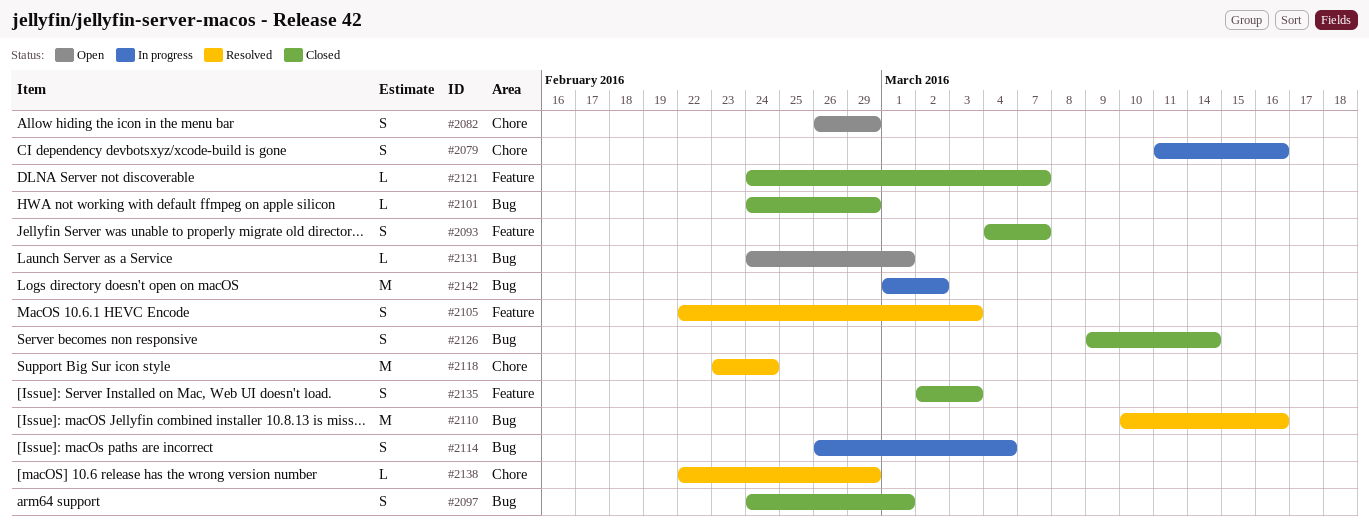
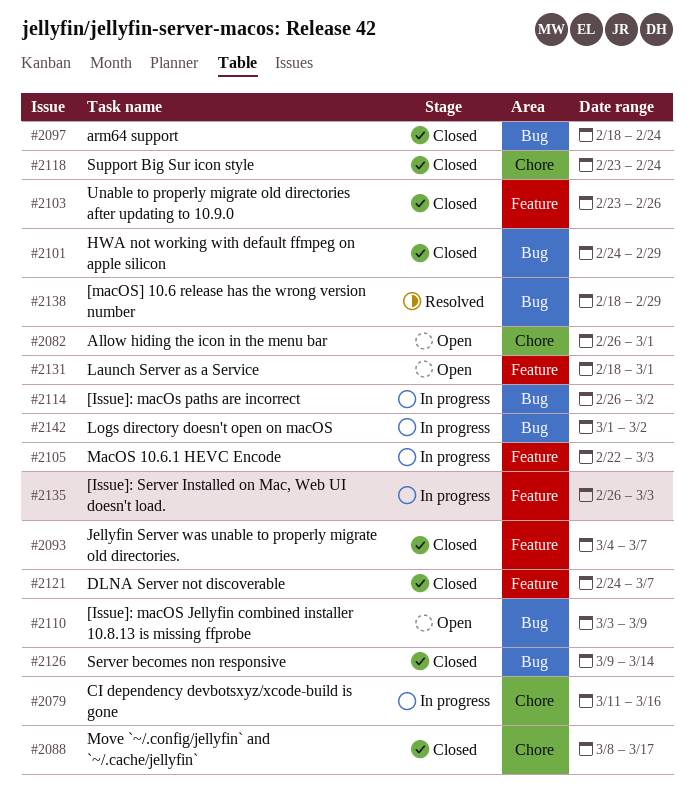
#2082, due: Feb 29 -> Mar 1
#2088: none -> present
#2097, start: Feb 24 -> Feb 18
#2097, due: Mar 1 -> Feb 24
#2103: none -> present
#2105, status: Resolved -> In progress
#2110, status: Resolved -> Open
#2110, start: Mar 10 -> Mar 3
#2110, due: Mar 16 -> Mar 9
#2114, due: Mar 4 -> Mar 2
#2118, status: Resolved -> Closed
#2131, label: Bug -> Feature
#2131, start: Feb 24 -> Feb 18
#2135, status: Closed -> In progress
#2135, start: Mar 2 -> Feb 26
#2138, label: Chore -> Bug
#2138, start: Feb 22 -> Feb 18

